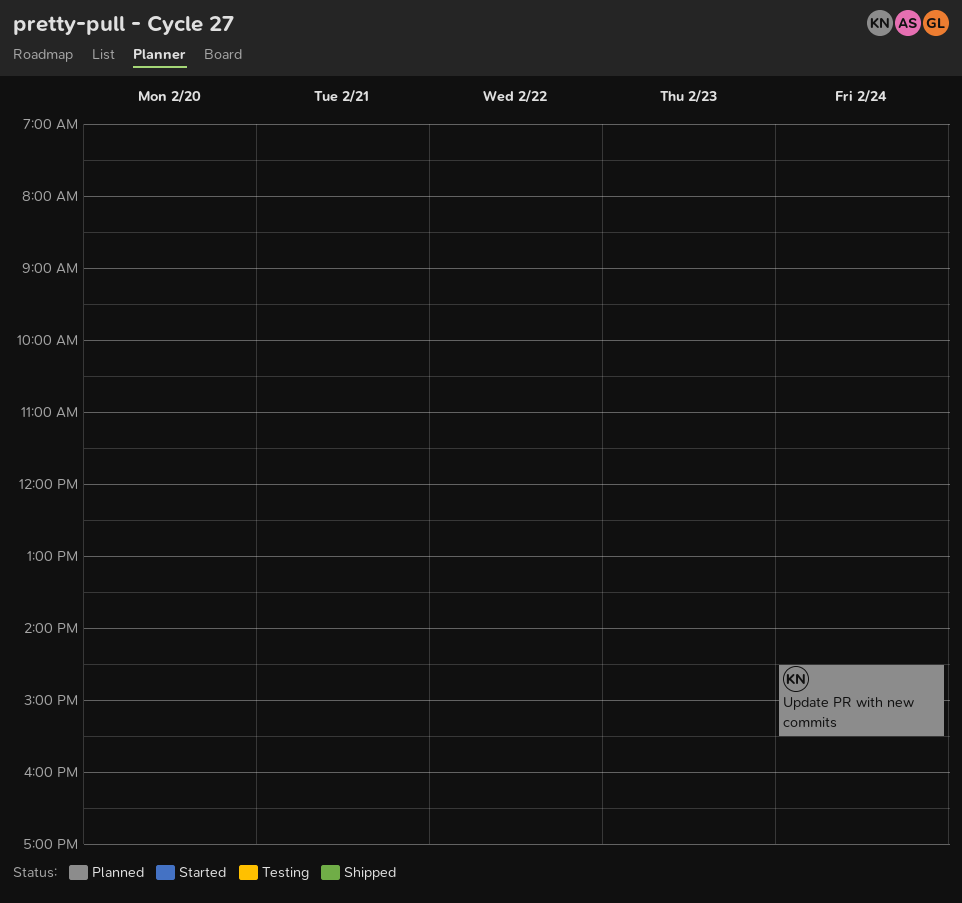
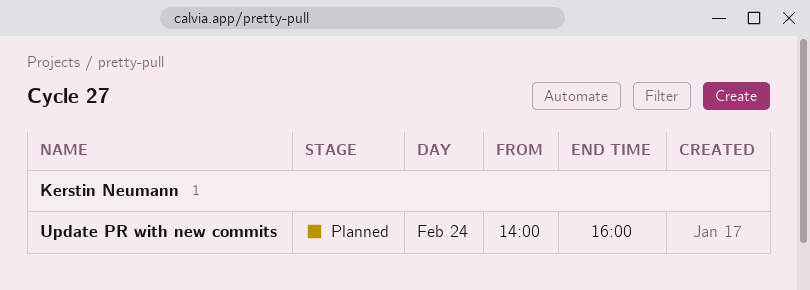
Update PR with new commits, begins: 14:30 -> 14:00
Update PR with new commits, ends: 15:30 -> 16:00

